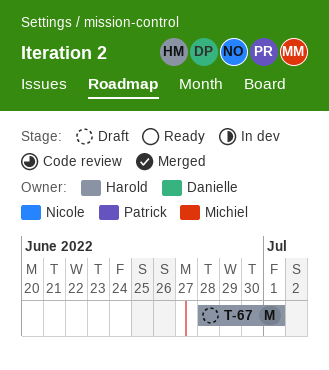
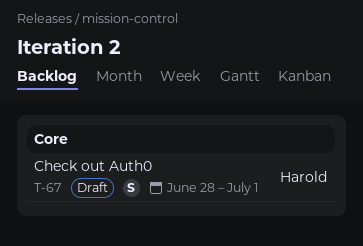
T-67, estimate: M -> S

